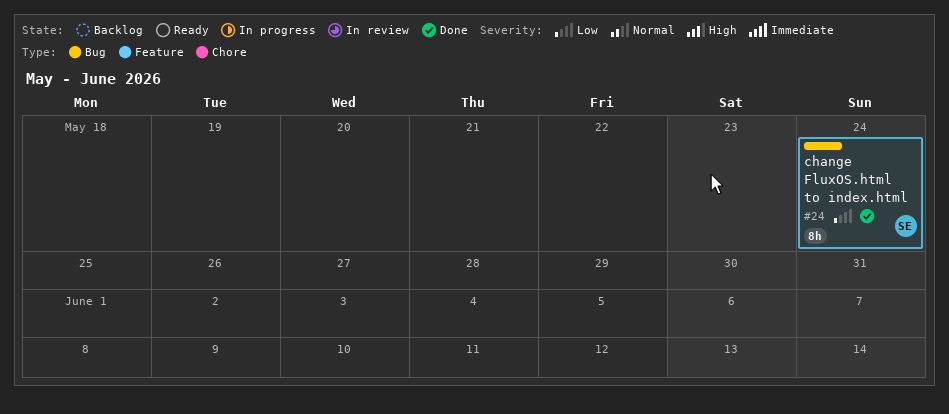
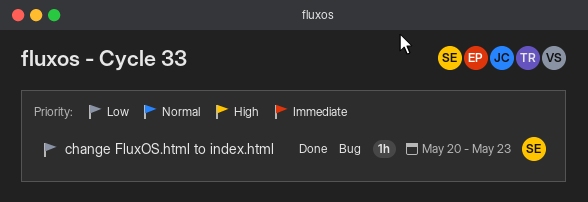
change FluxOS.html to index.html, estimate: 8h -> 1h
change FluxOS.html to index.html, due: May 24 -> May 23

